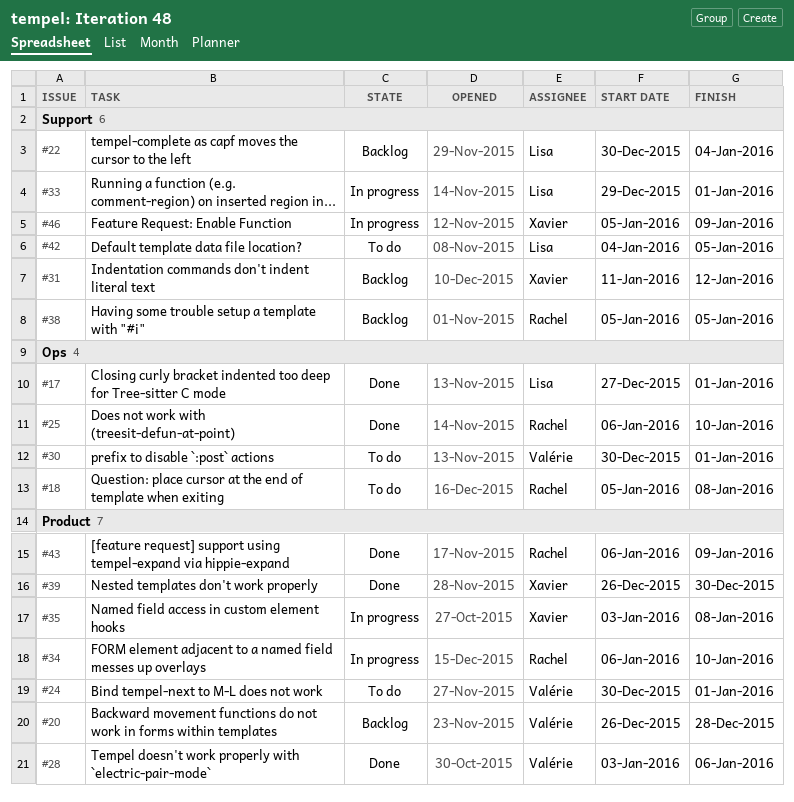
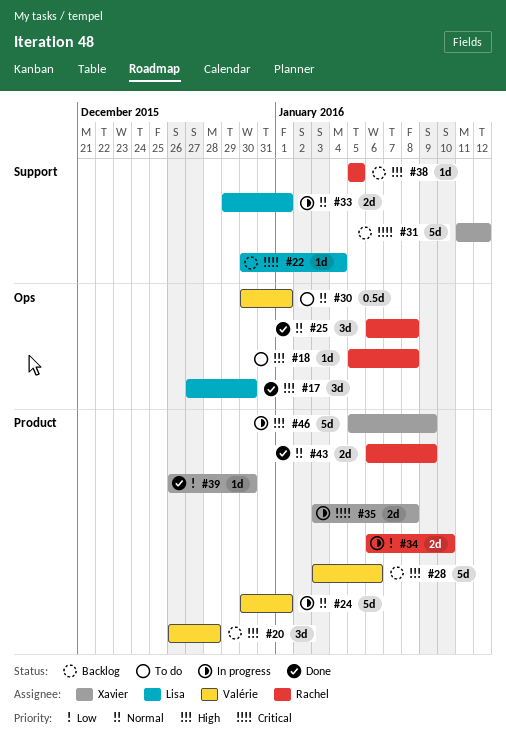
#17, due: Jan 1 -> Dec 30
#24, status: To do -> In progress
#25, due: Jan 10 -> Jan 8
#28, status: Done -> Backlog
#42: present -> none
#46, label: Support -> Product

